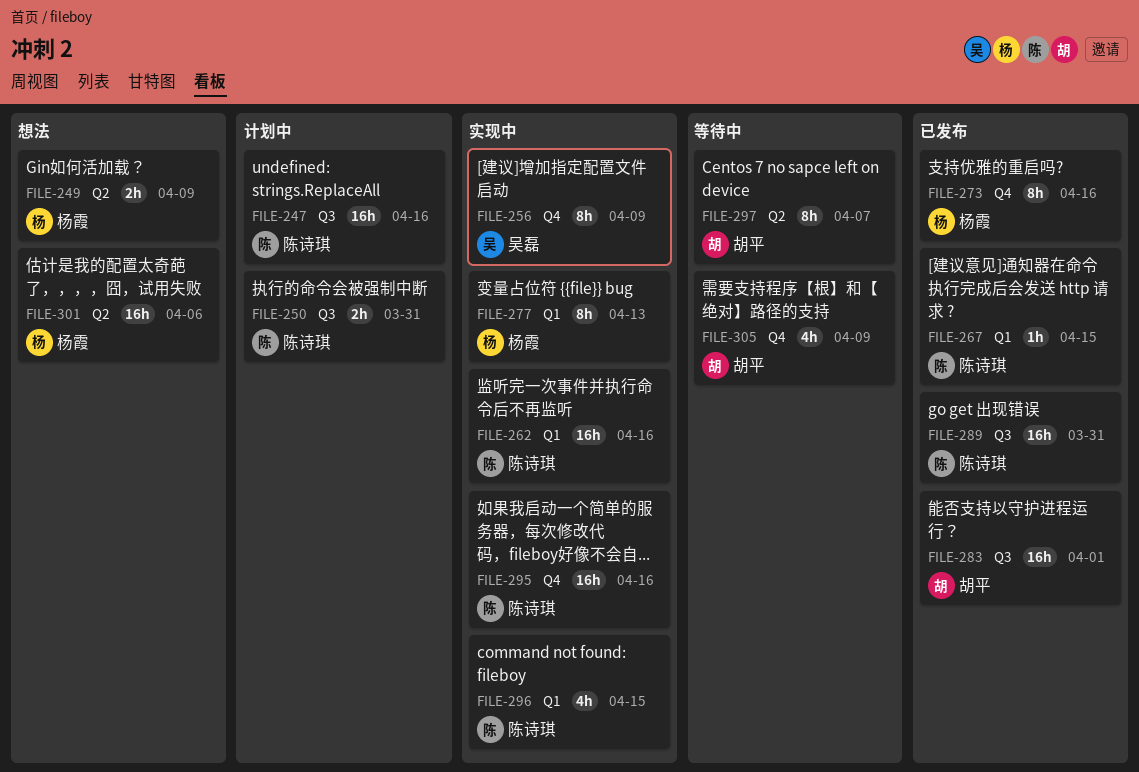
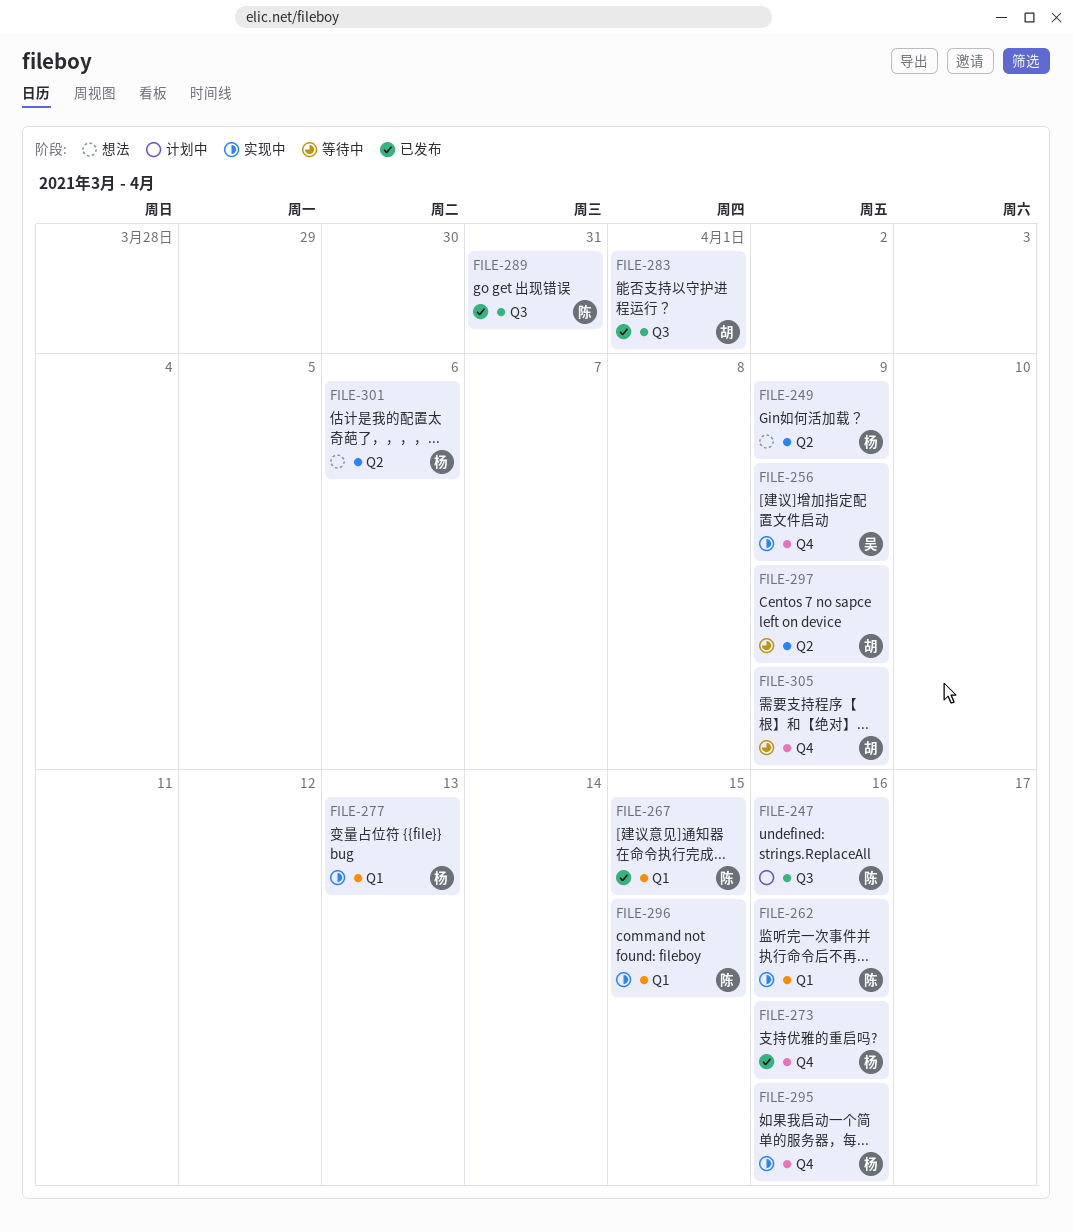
FILE-250: present -> none
FILE-295, owner: 陈诗琪 -> 杨霞
FILE-297, due: Apr 7 -> Apr 9

